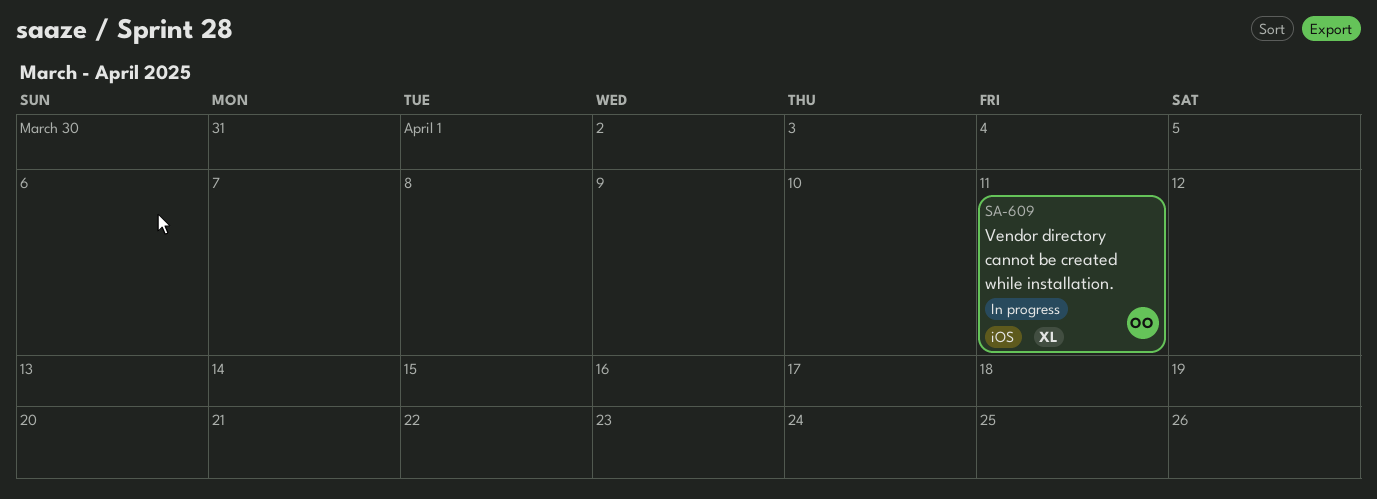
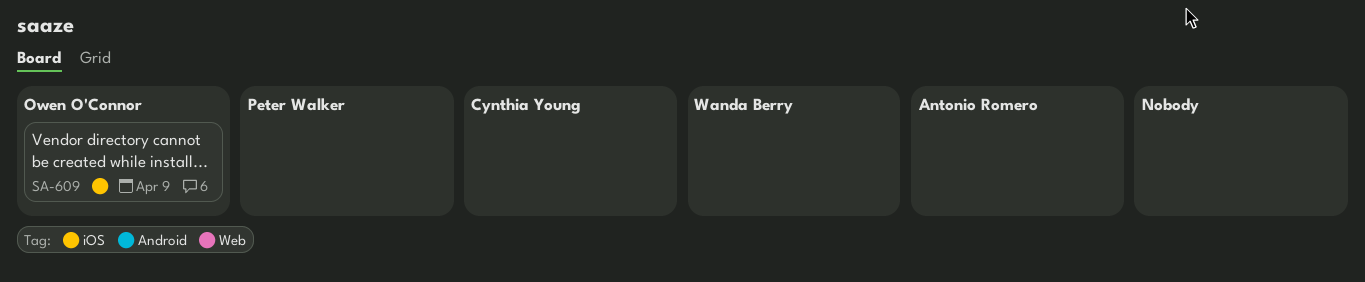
SA-609, due: Apr 11 -> Apr 9

